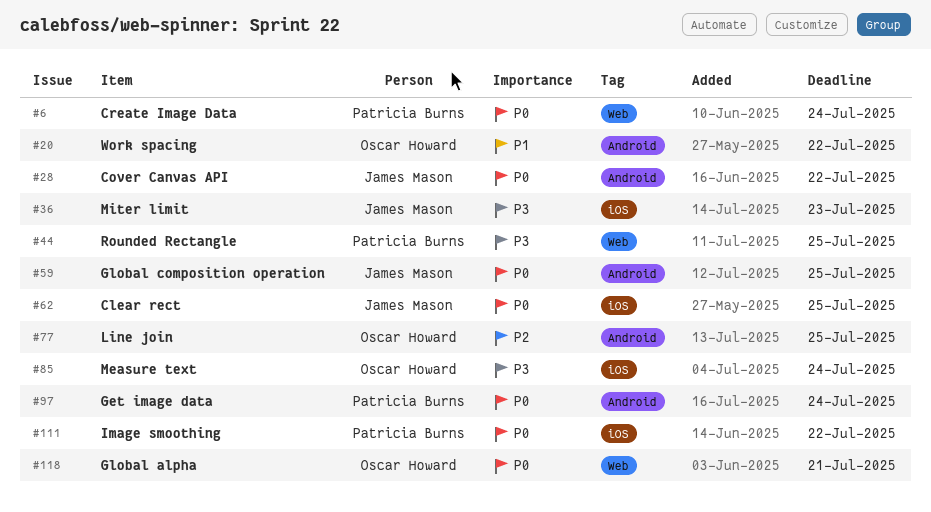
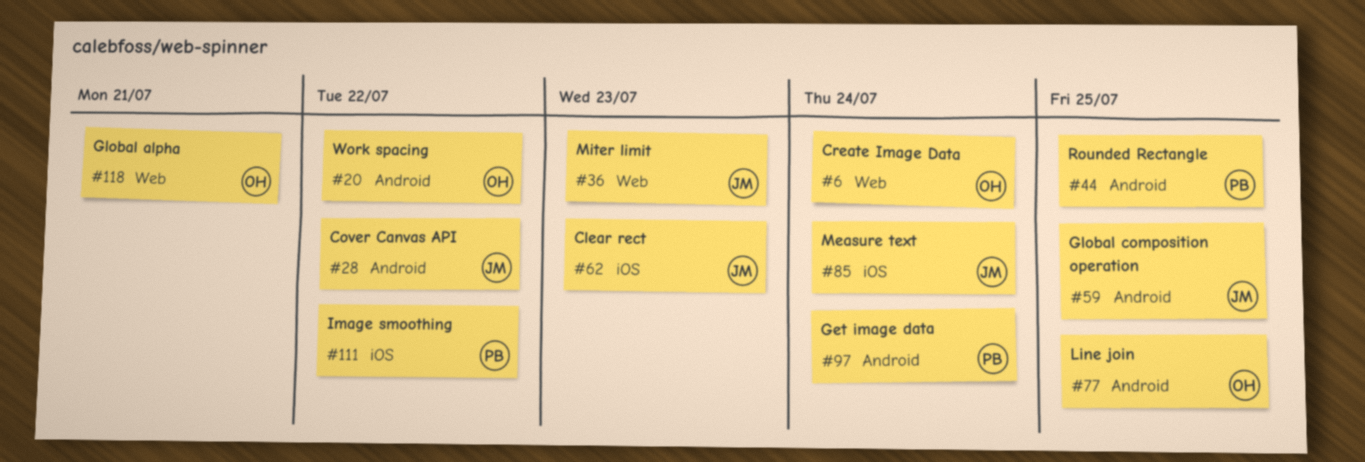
#6, owner: Patricia Burns -> Oscar Howard
#36, label: iOS -> Web
#44, label: Web -> Android
#62, due: Jul 25 -> Jul 23
#85, owner: Oscar Howard -> James Mason

